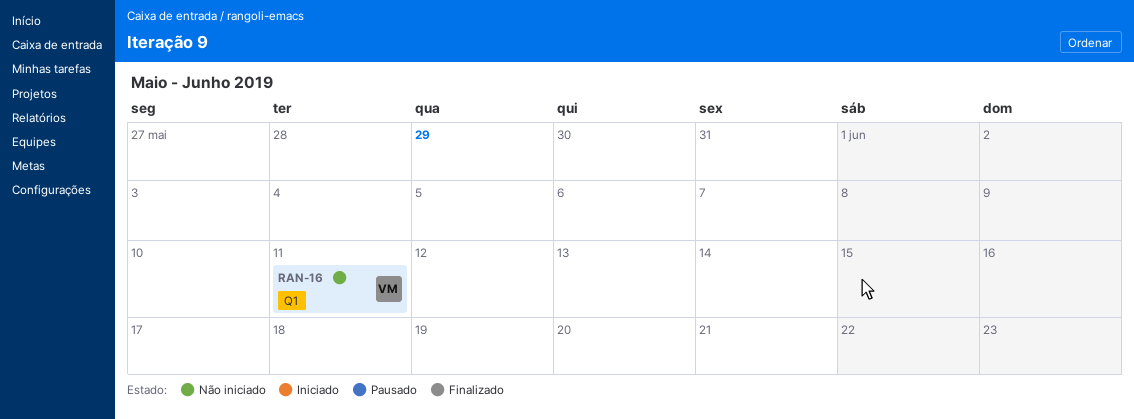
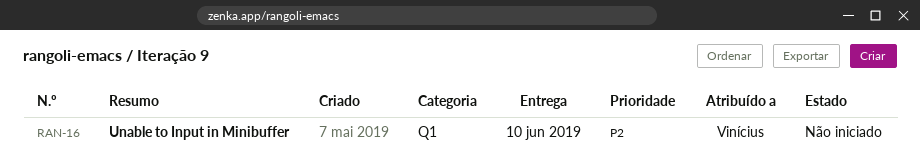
RAN-16, due: Jun 11 -> Jun 10

